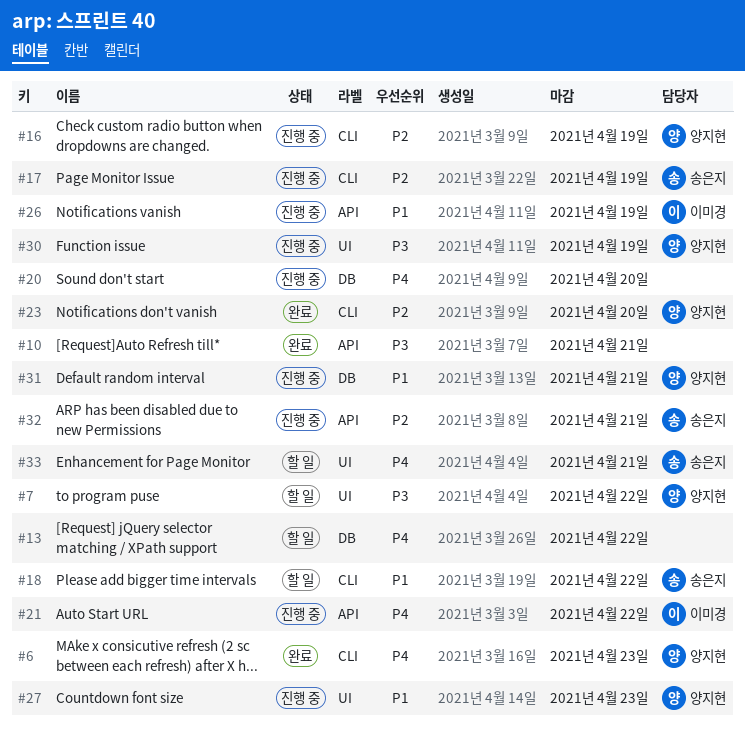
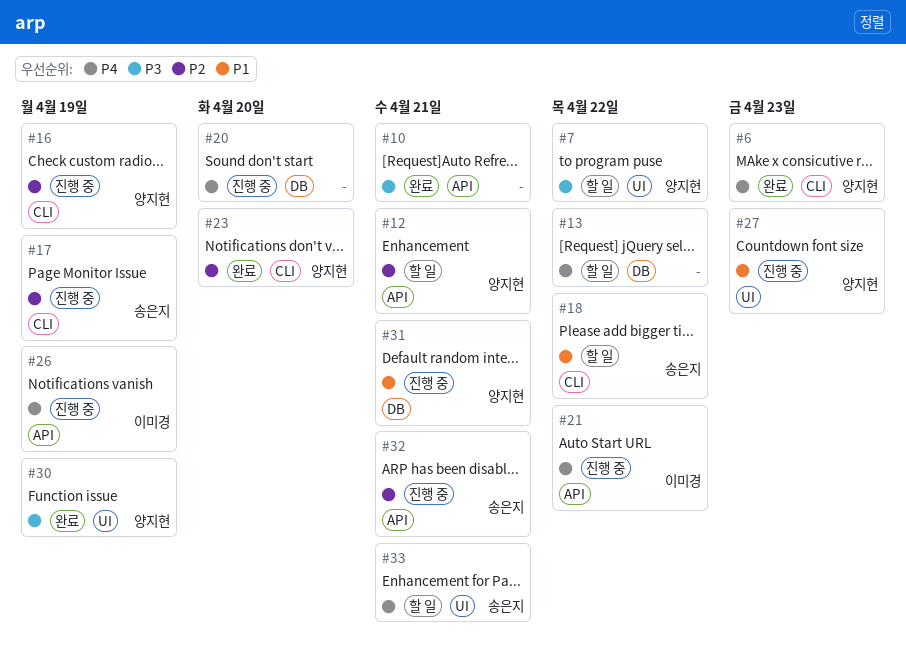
#12: none -> present
#26, priority: P1 -> P4
#30, status: 진행 중 -> 완료

